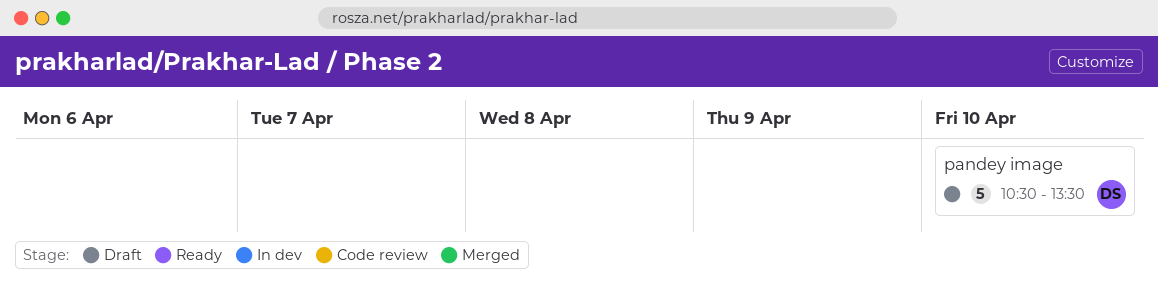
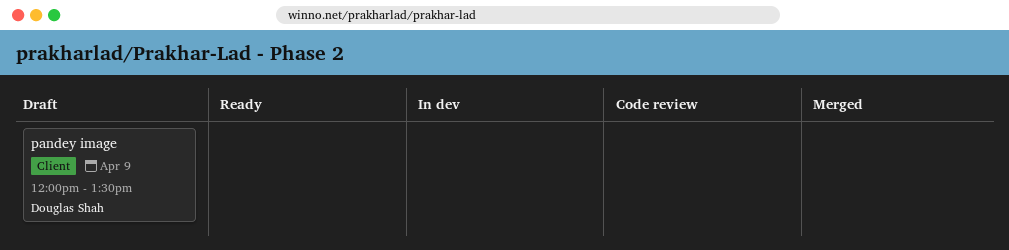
pandey image, day: Apr 10 -> Apr 9
pandey image, begins: 10:30 -> 12:00

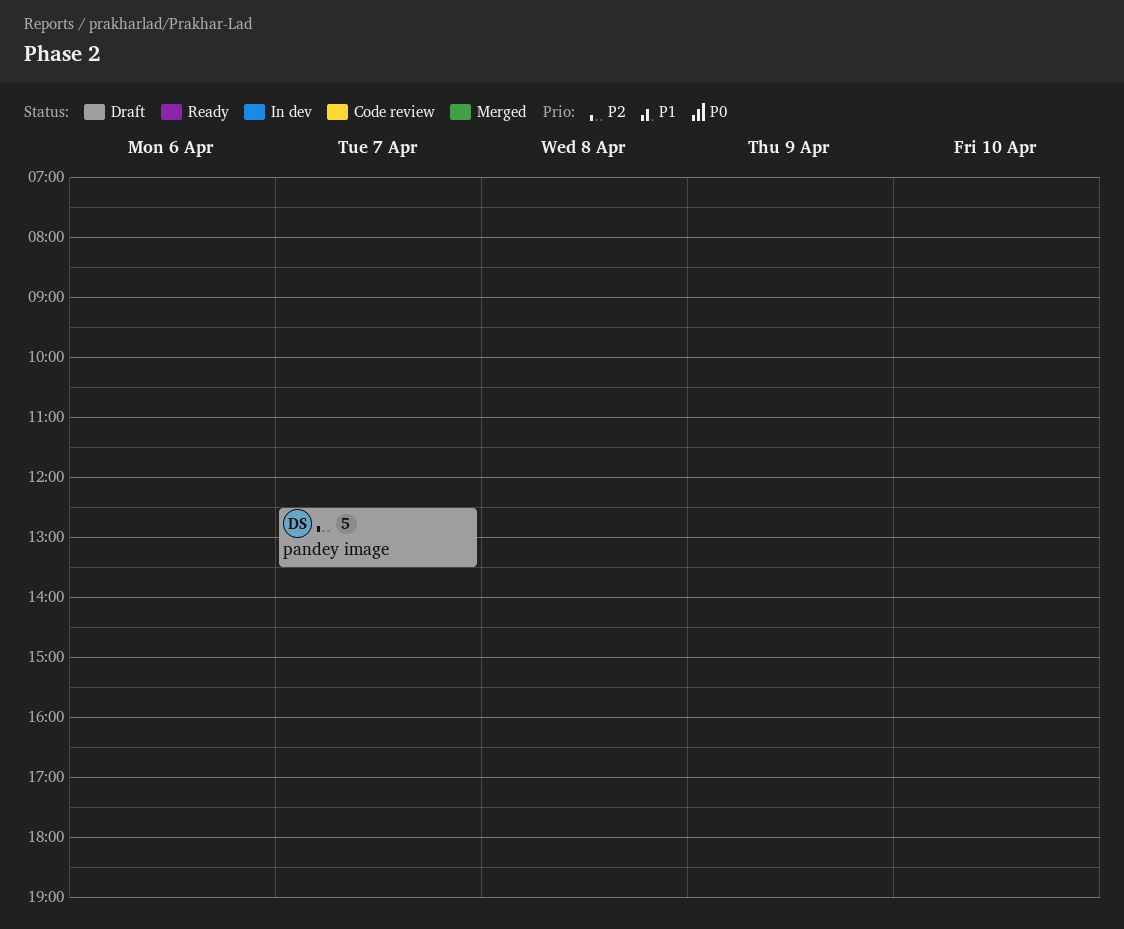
pandey image, day: Apr 9 -> Apr 7
pandey image, begins: 12:00 -> 12:30

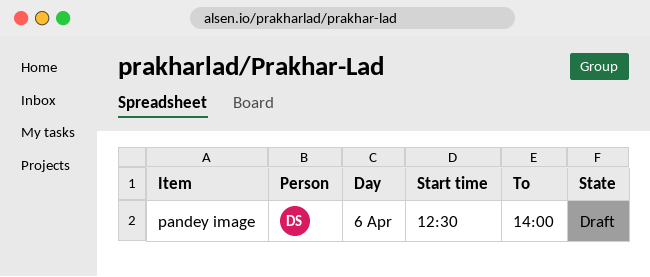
pandey image, day: Apr 7 -> Apr 6
pandey image, ends: 13:30 -> 14:00

